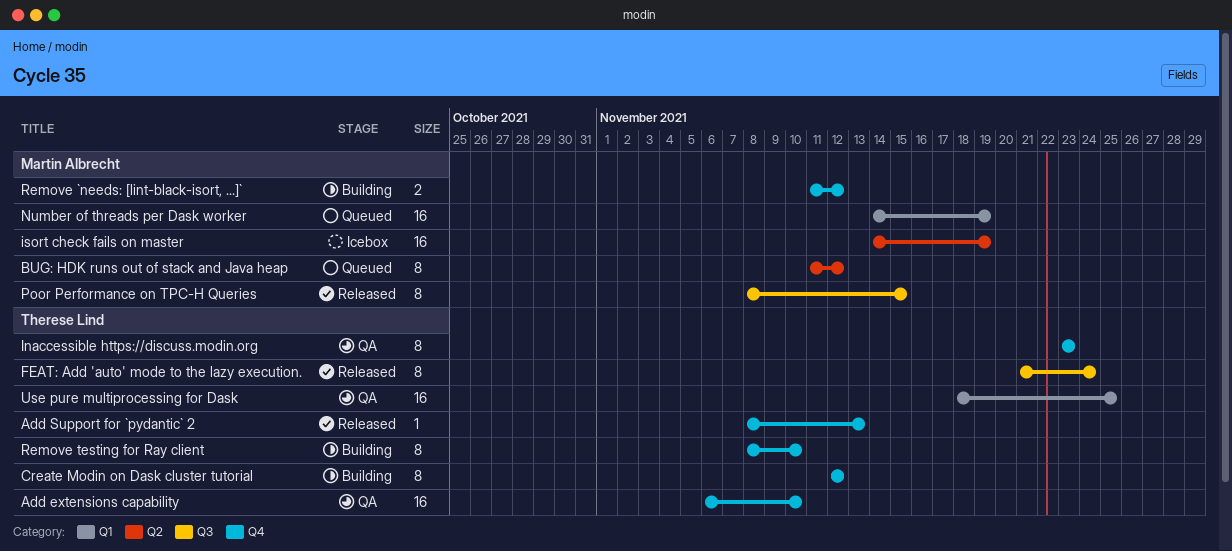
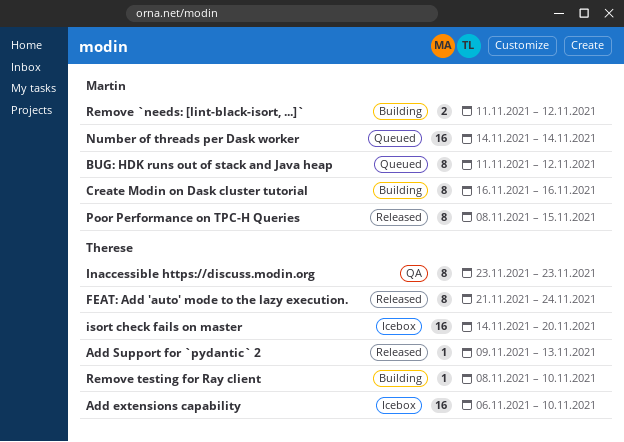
Add extensions capability, status: QA -> Icebox
Add Support for `pydantic` 2, start: Nov 8 -> Nov 9
Create Modin on Dask cluster tutorial, owner: Therese Lind -> Martin Albrecht
Create Modin on Dask cluster tutorial, start: Nov 12 -> Nov 16
Create Modin on Dask cluster tutorial, due: Nov 12 -> Nov 16
isort check fails on master, owner: Martin Albrecht -> Therese Lind
isort check fails on master, due: Nov 19 -> Nov 20
Number of threads per Dask worker, due: Nov 19 -> Nov 14
Remove testing for Ray client, estimate: 8 -> 1
Use pure multiprocessing for Dask: present -> none

